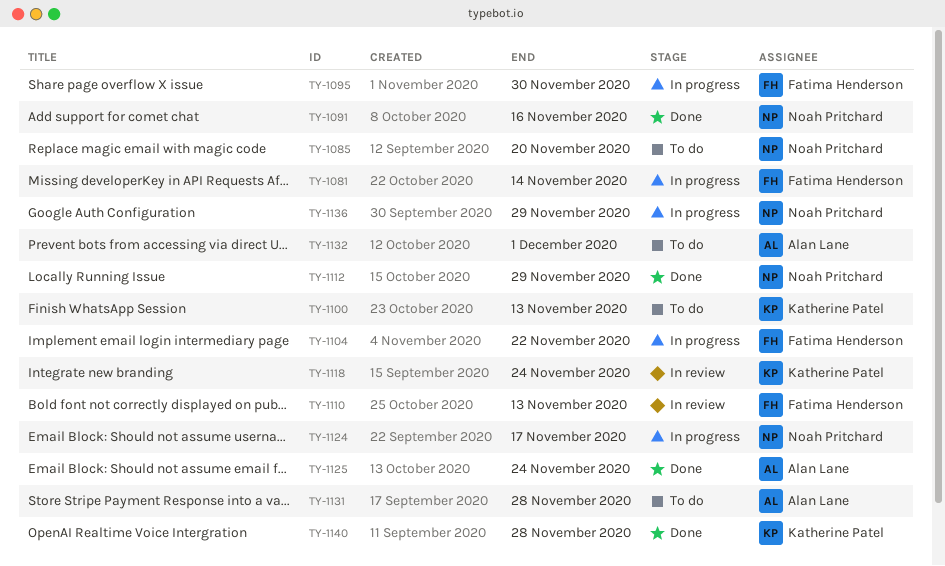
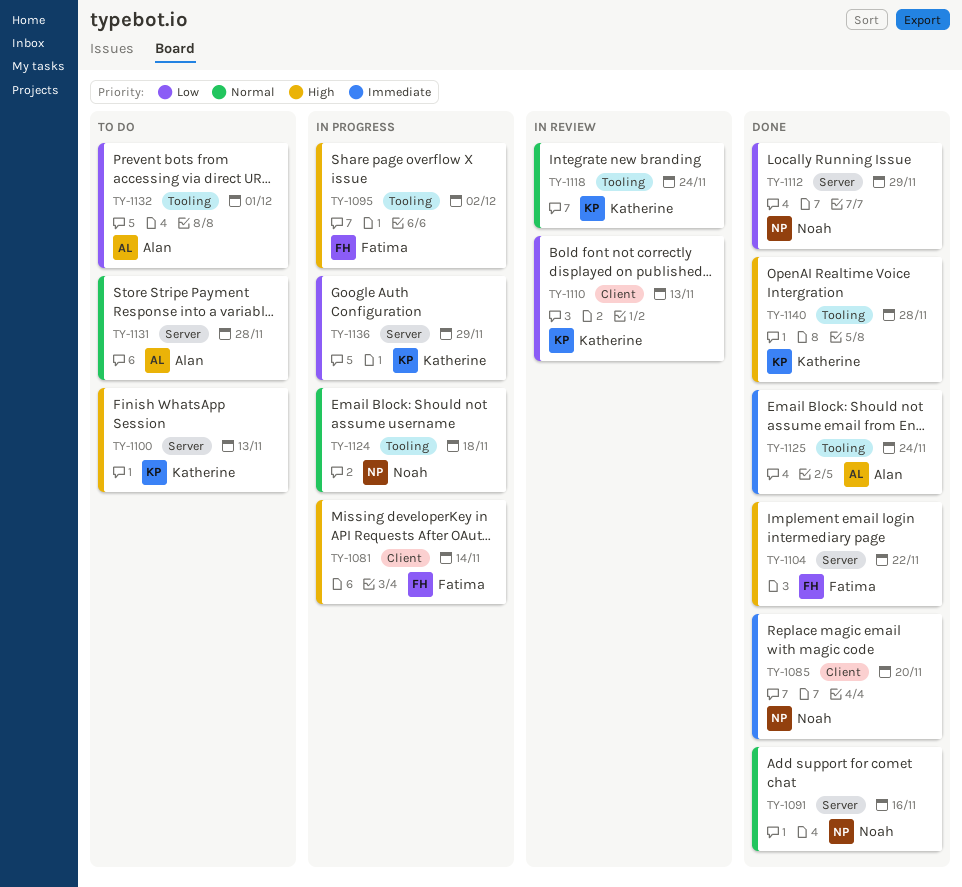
TY-1085, status: To do -> Done
TY-1095, due: Nov 30 -> Dec 2
TY-1104, status: In progress -> Done
TY-1110, owner: Fatima Henderson -> Katherine Patel
TY-1124, due: Nov 17 -> Nov 18
TY-1136, owner: Noah Pritchard -> Katherine Patel

